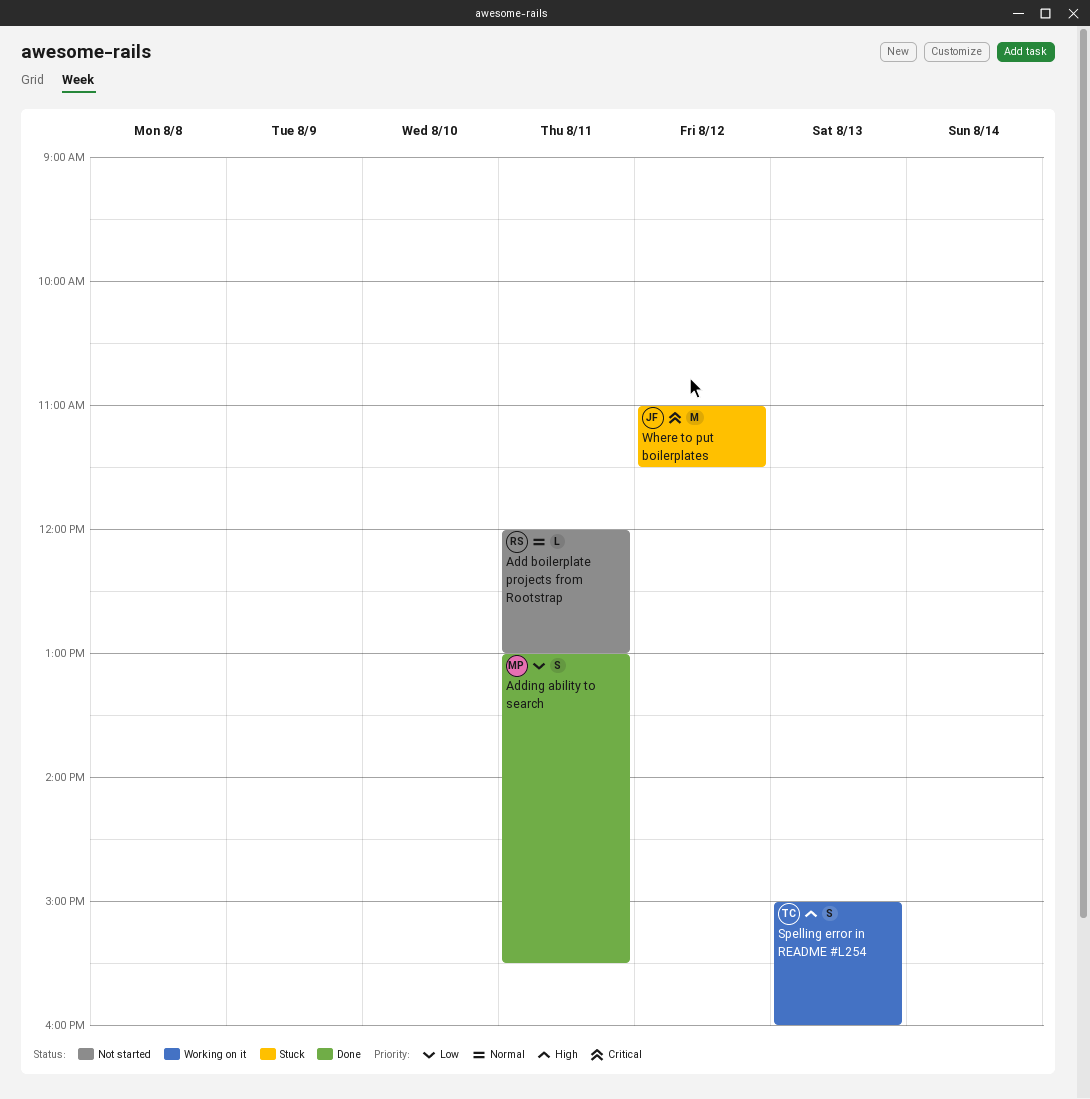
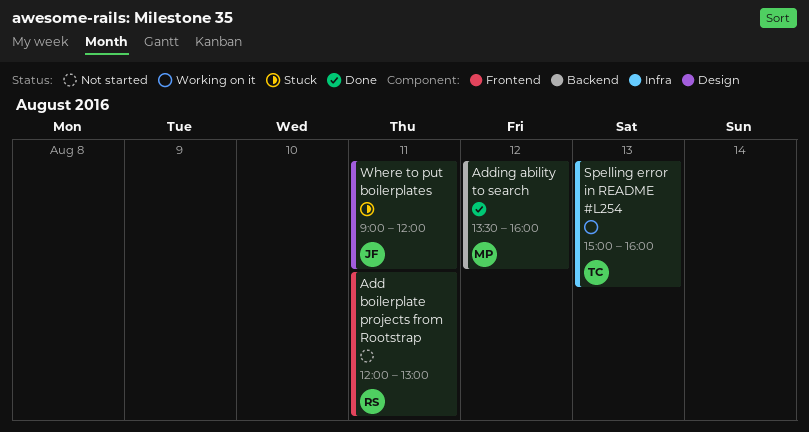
Adding ability to search, day: Aug 11 -> Aug 12
Adding ability to search, begins: 13:00 -> 13:30
Adding ability to search, ends: 15:30 -> 16:00
Where to put boilerplates, day: Aug 12 -> Aug 11
Where to put boilerplates, begins: 11:00 -> 09:00
Where to put boilerplates, ends: 11:30 -> 12:00

